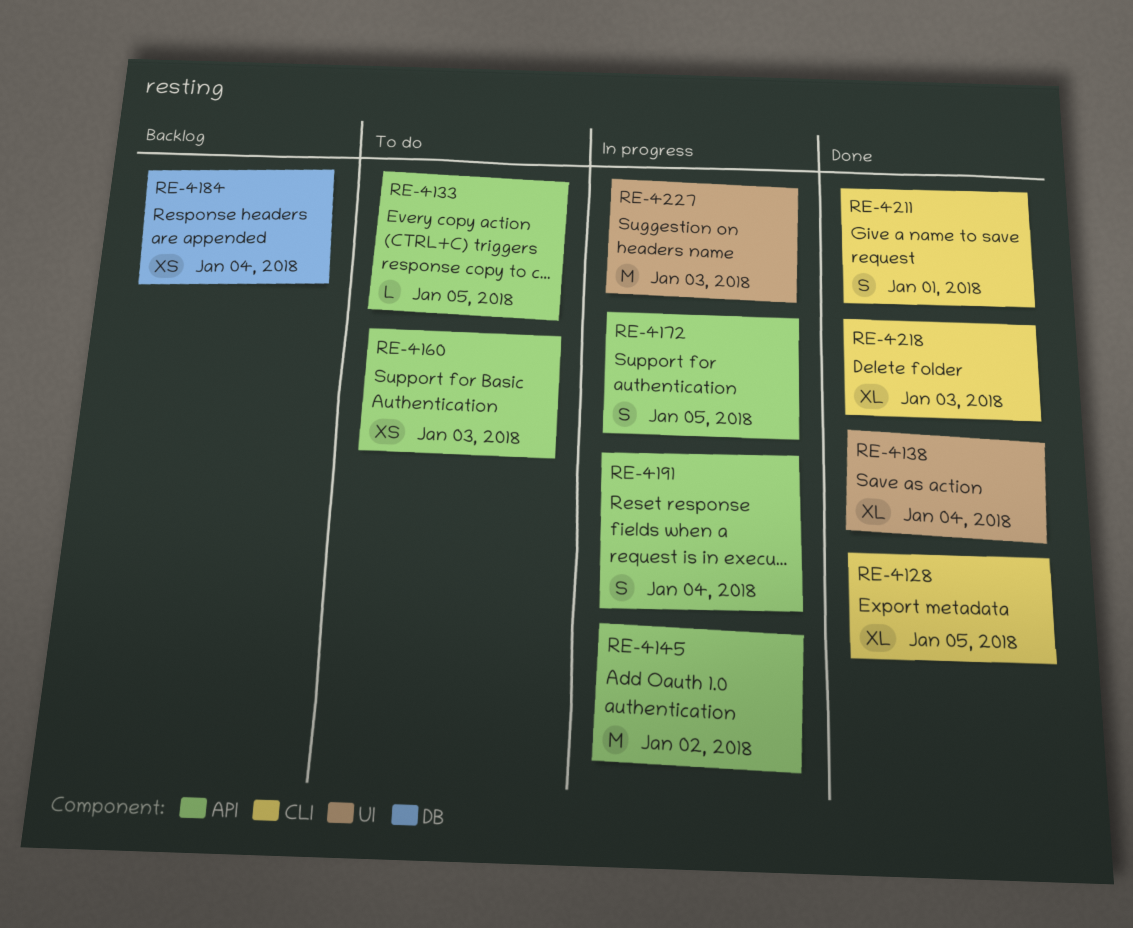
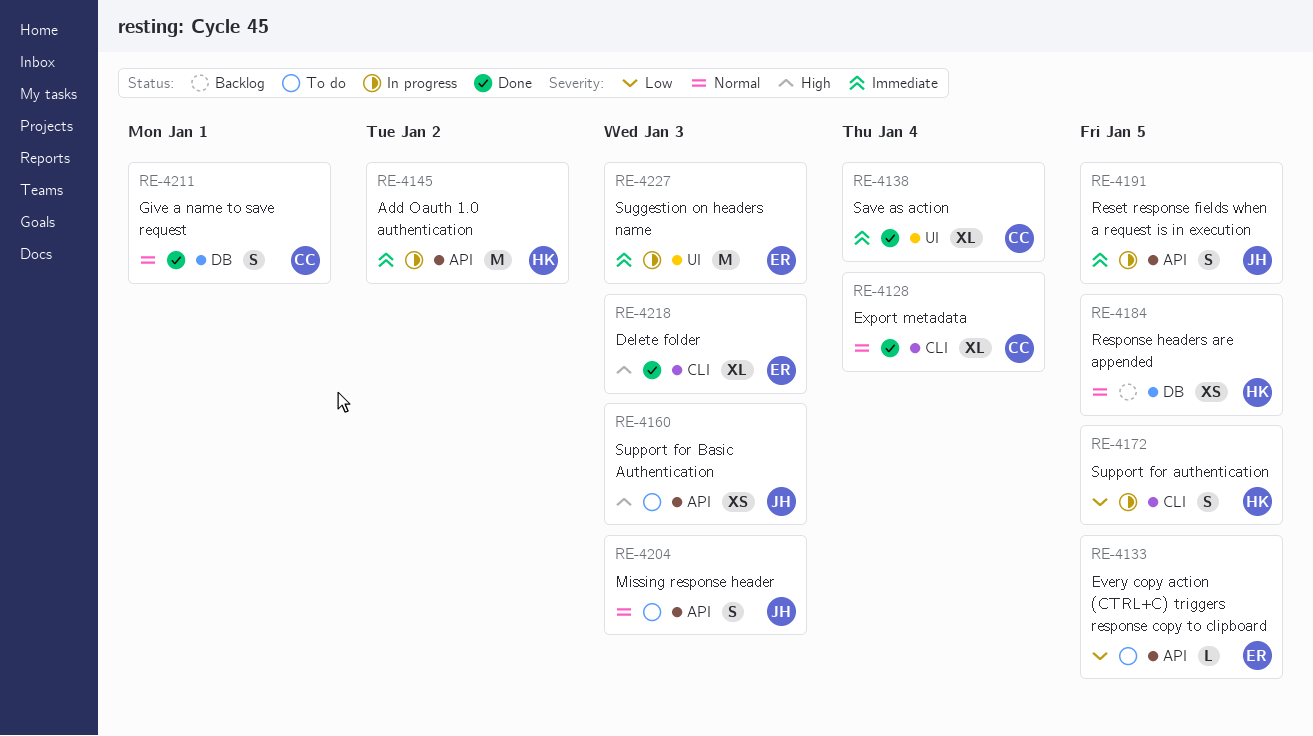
RE-4128, due: Jan 5 -> Jan 4
RE-4172, label: API -> CLI
RE-4184, due: Jan 4 -> Jan 5
RE-4191, due: Jan 4 -> Jan 5
RE-4204: none -> present
RE-4211, label: CLI -> DB

